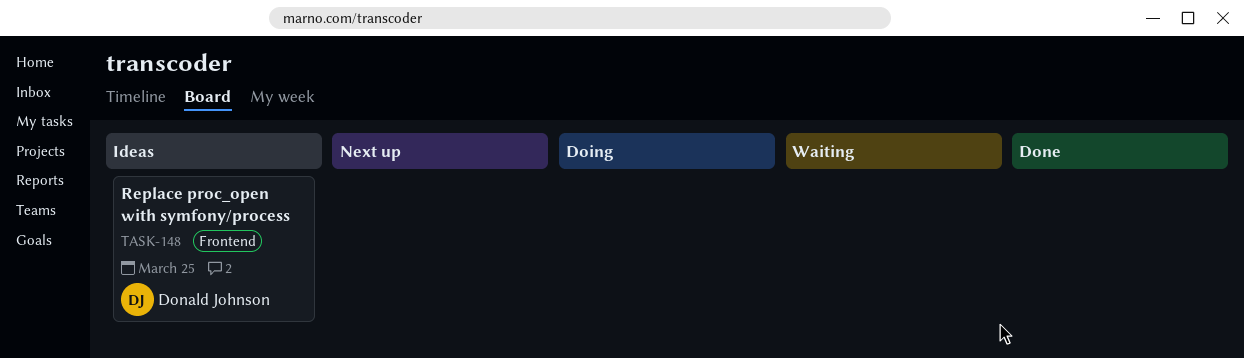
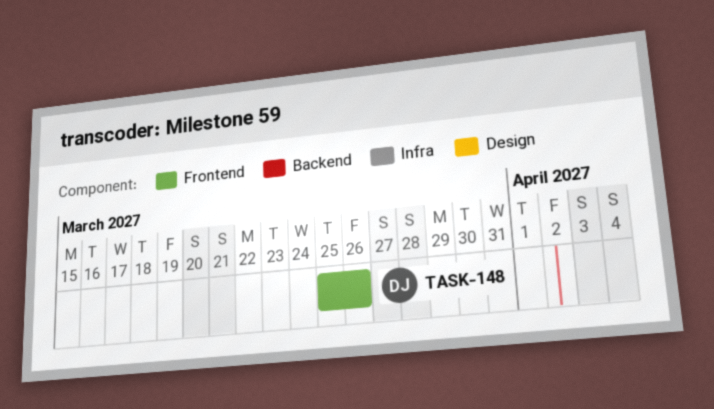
TASK-148, due: Mar 25 -> Mar 26

